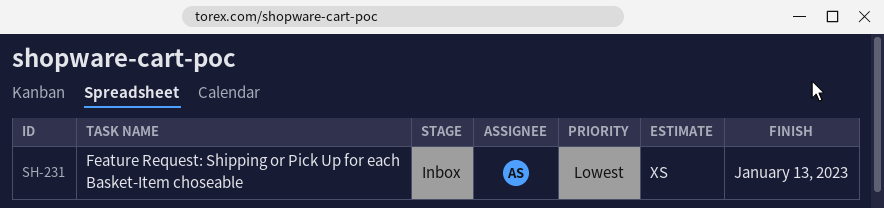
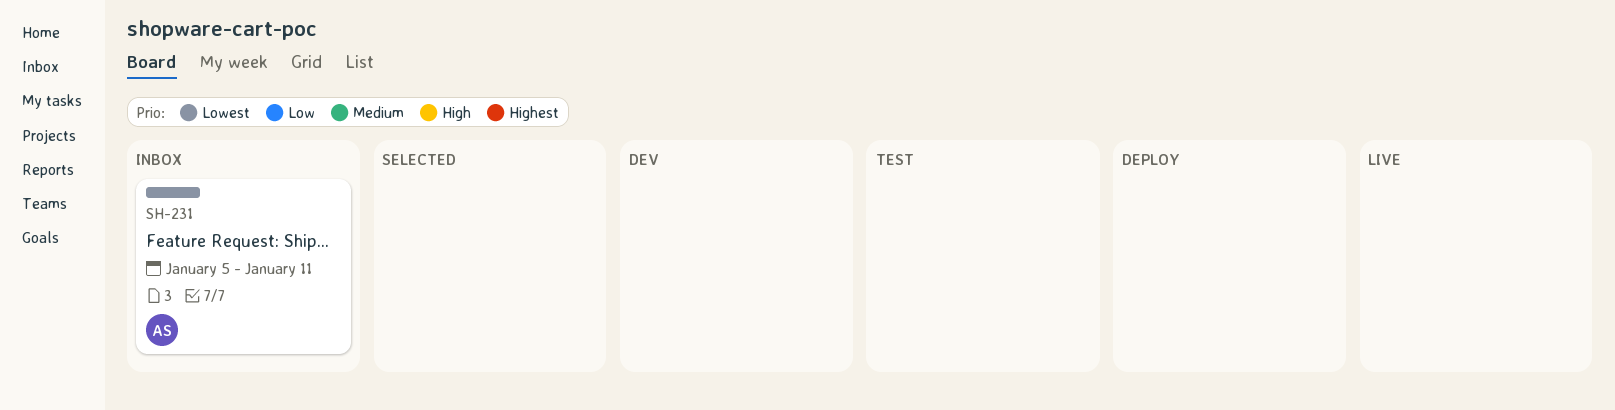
SH-231, due: Jan 13 -> Jan 11

